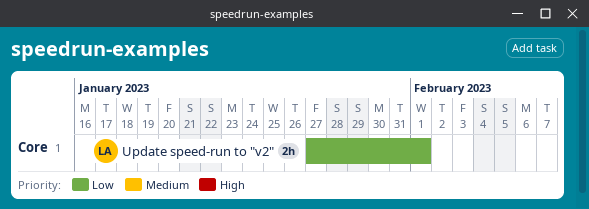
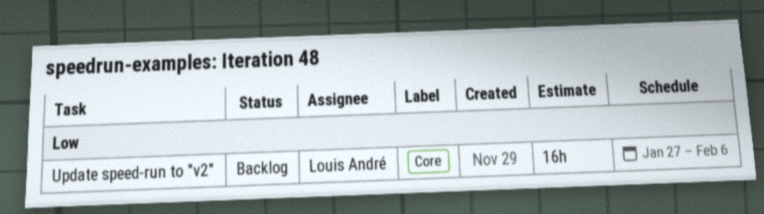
Update speed-run to "v2", estimate: 2h -> 16h
Update speed-run to "v2", due: Feb 1 -> Feb 6

